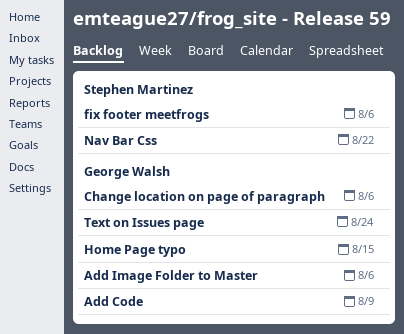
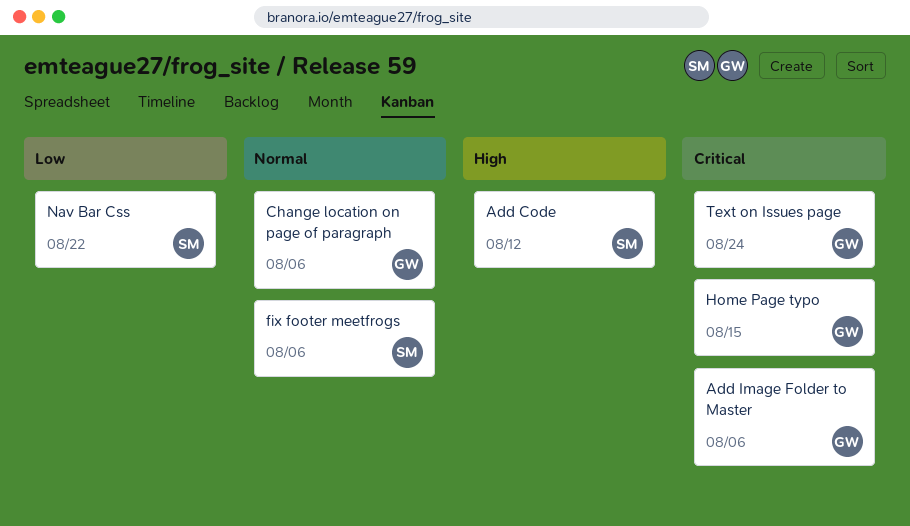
Add Code, owner: George Walsh -> Stephen Martinez
Add Code, due: Aug 9 -> Aug 12

